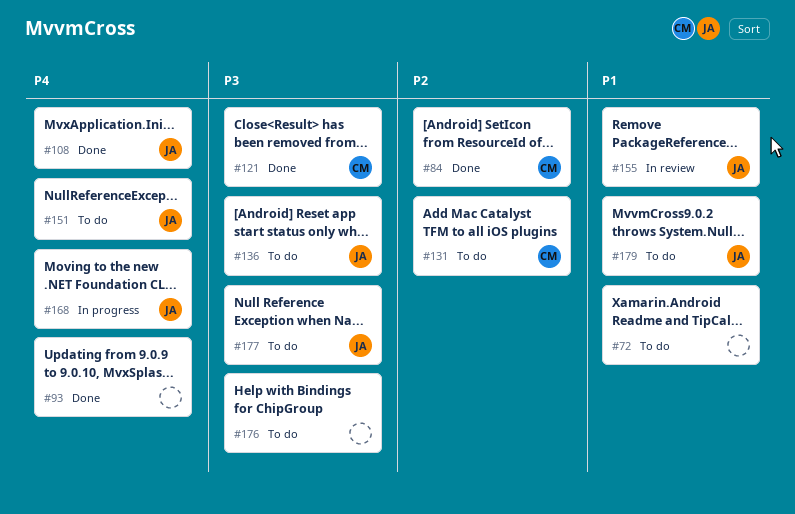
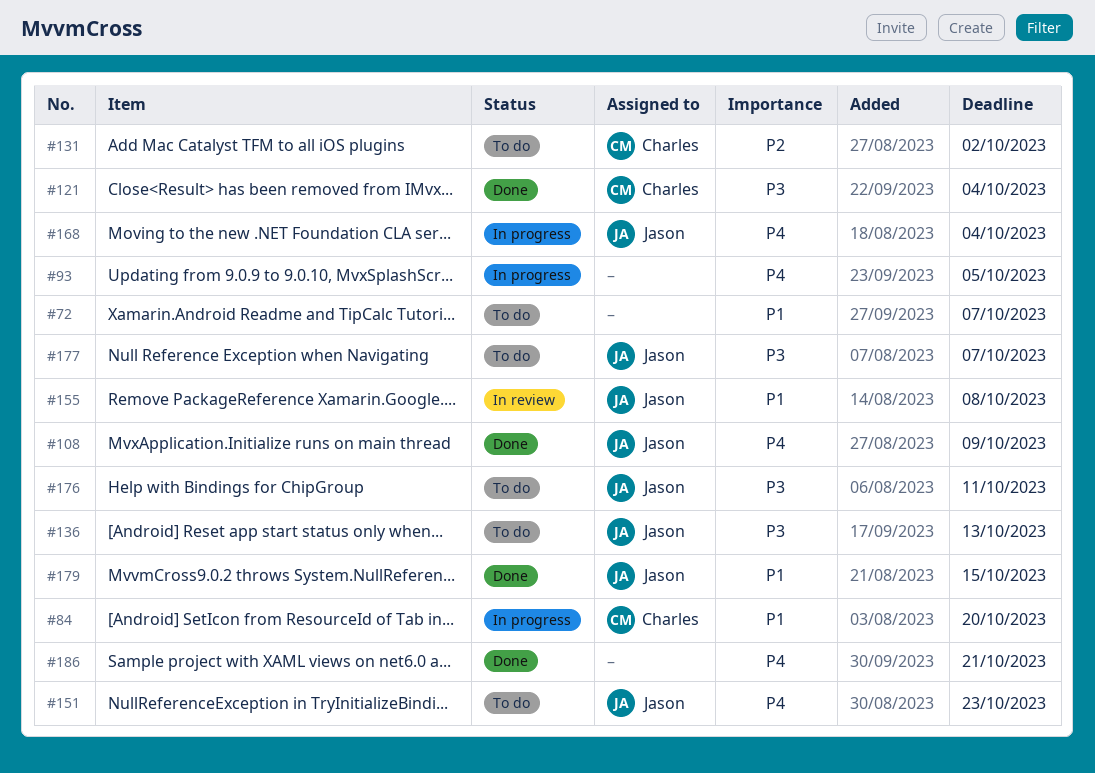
#84, status: Done -> In progress
#84, priority: P2 -> P1
#93, status: Done -> In progress
#176, owner: none -> Jason
#179, status: To do -> Done
#186: none -> present

